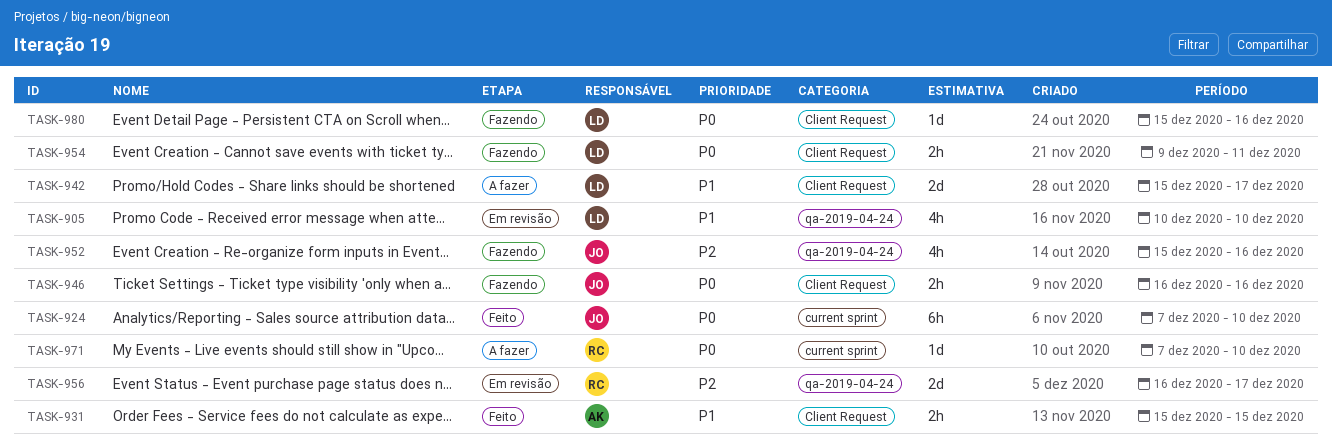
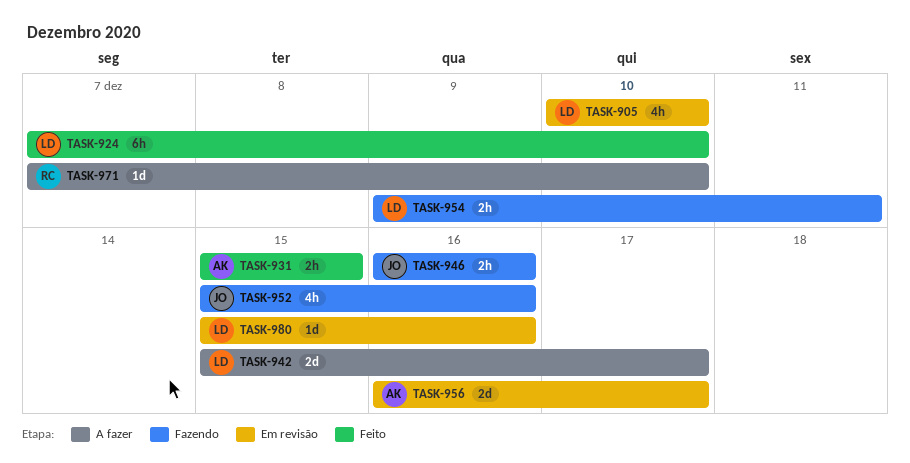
TASK-924, owner: JO -> LD
TASK-956, owner: RC -> AK
TASK-980, status: Fazendo -> Em revisão

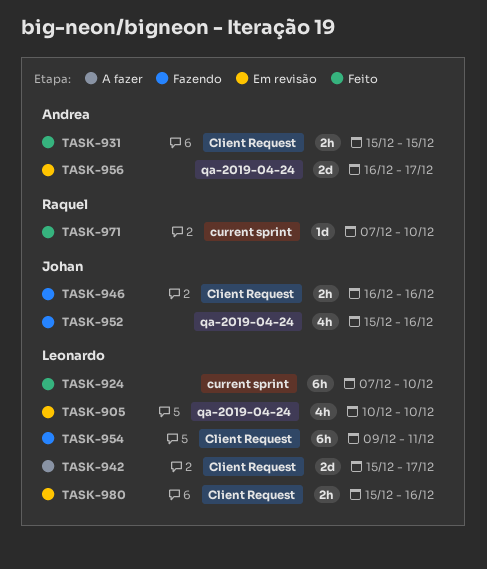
TASK-954, estimate: 2h -> 6h
TASK-971, status: A fazer -> Feito
TASK-980, estimate: 1d -> 2h

